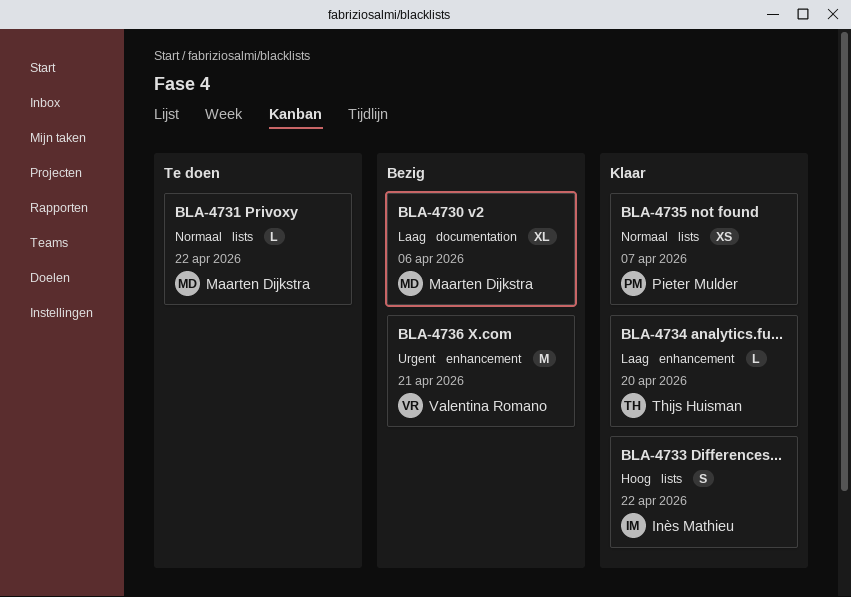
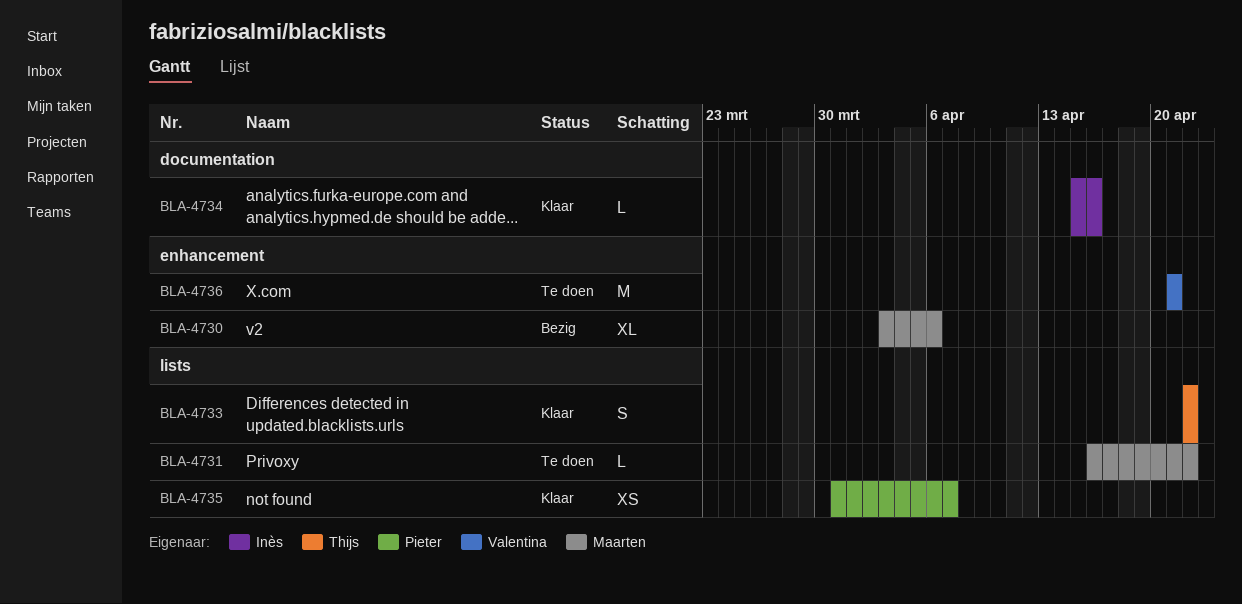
BLA-4730, label: documentation -> enhancement
BLA-4733, owner: Inès Mathieu -> Thijs Huisman
BLA-4734, owner: Thijs Huisman -> Inès Mathieu
BLA-4734, label: enhancement -> documentation
BLA-4734, due: Apr 20 -> Apr 16
BLA-4736, status: Bezig -> Te doen

